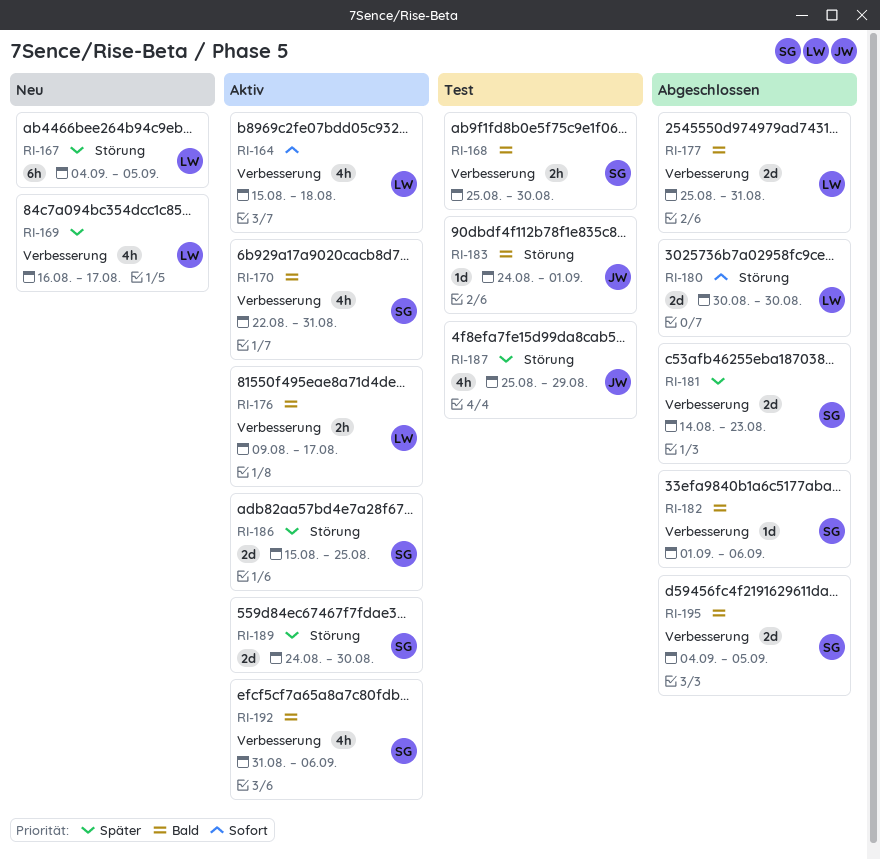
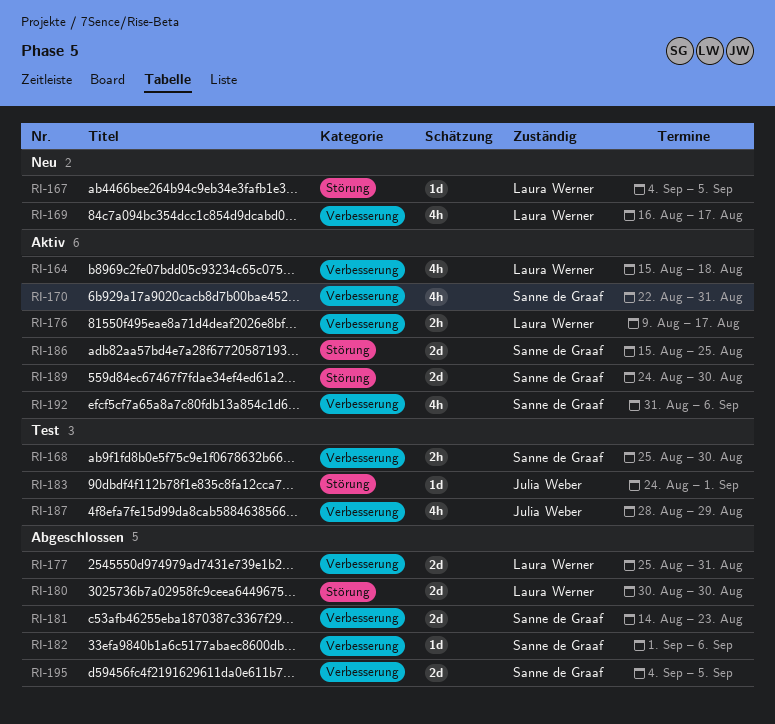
RI-167, estimate: 6h -> 1d
RI-187, label: Störung -> Verbesserung
RI-187, start: Aug 25 -> Aug 28

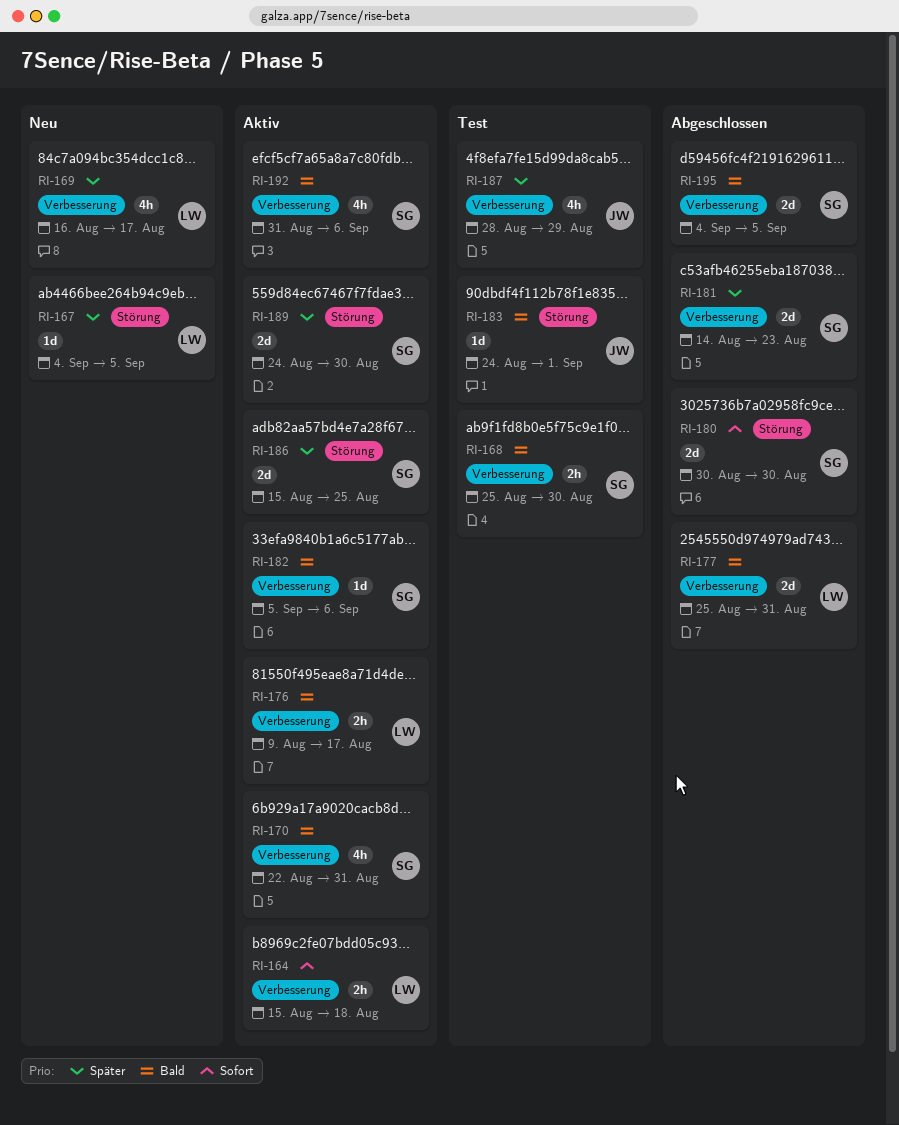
RI-164, estimate: 4h -> 2h
RI-180, owner: Laura Werner -> Sanne de Graaf
RI-182, status: Abgeschlossen -> Aktiv
RI-182, start: Sep 1 -> Sep 5

